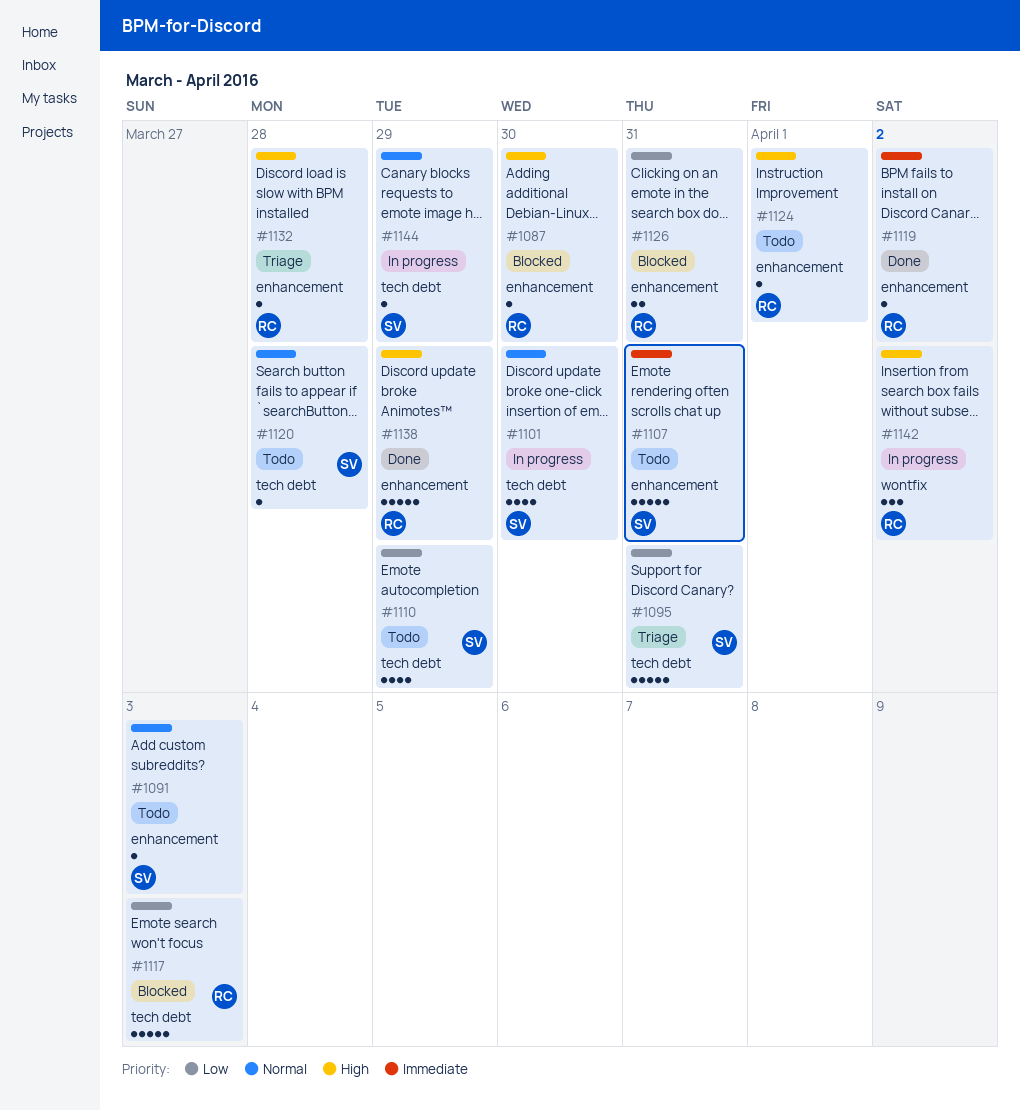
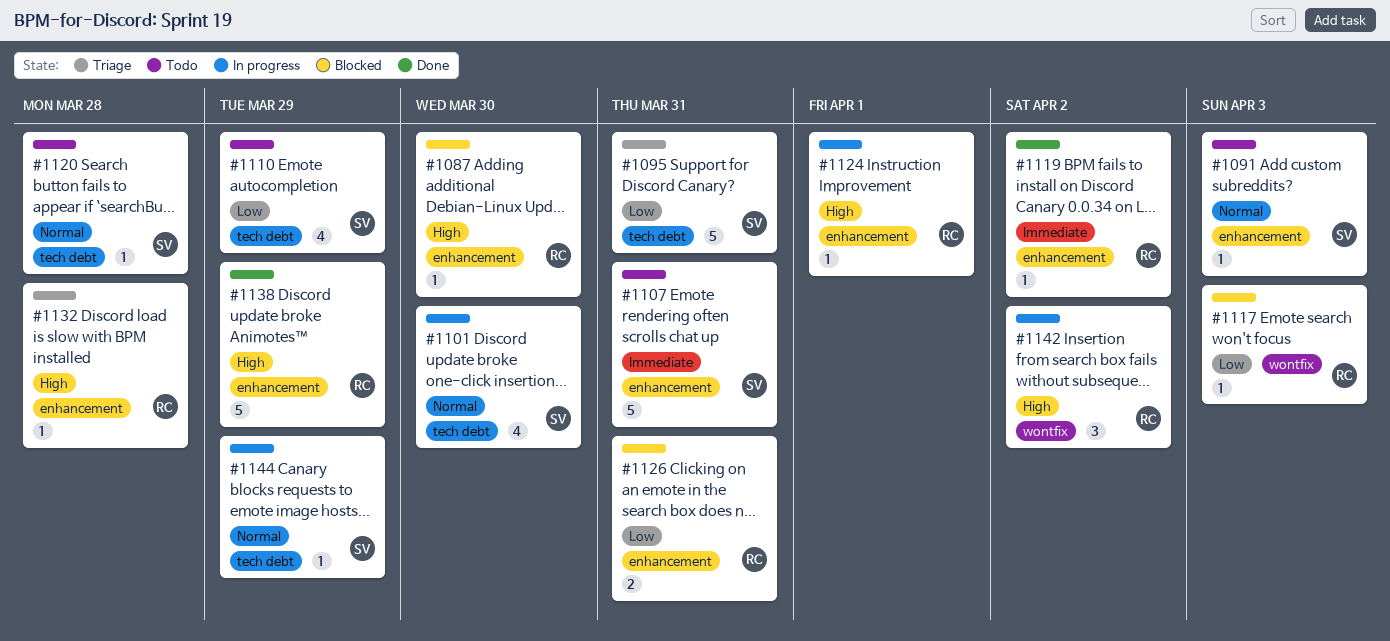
#1117, label: tech debt -> wontfix
#1117, estimate: 5 -> 1
#1124, status: Todo -> In progress

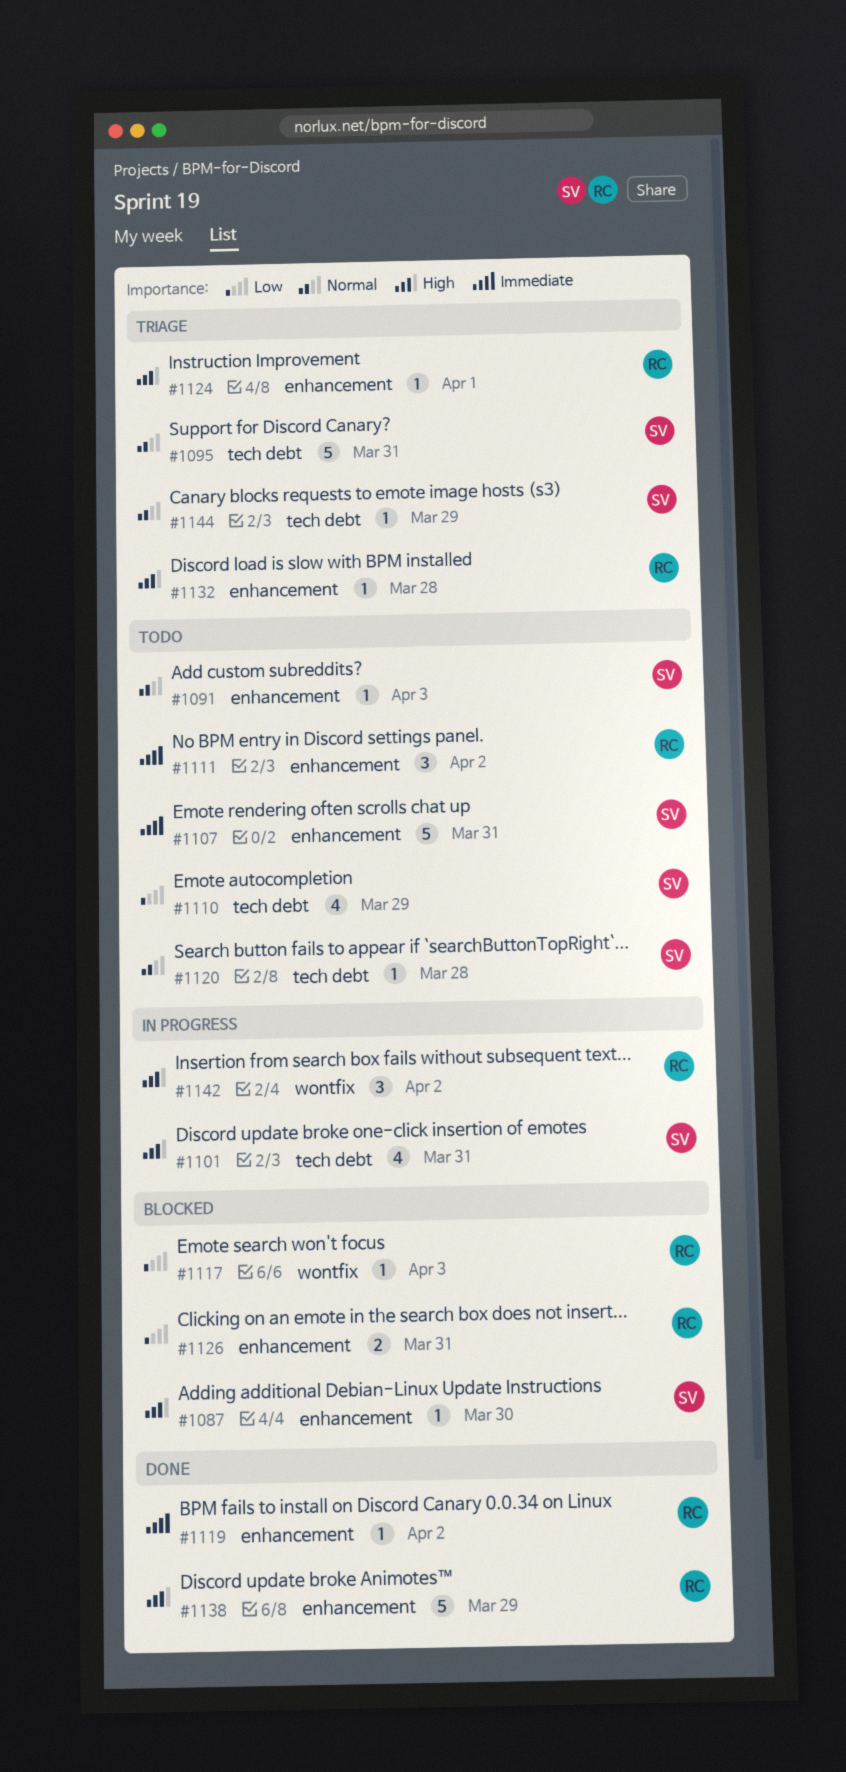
#1087, owner: RC -> SV
#1095, priority: Low -> Normal
#1101, priority: Normal -> High
#1101, due: Mar 30 -> Mar 31
#1111: none -> present
#1124, status: In progress -> Triage
#1144, status: In progress -> Triage

